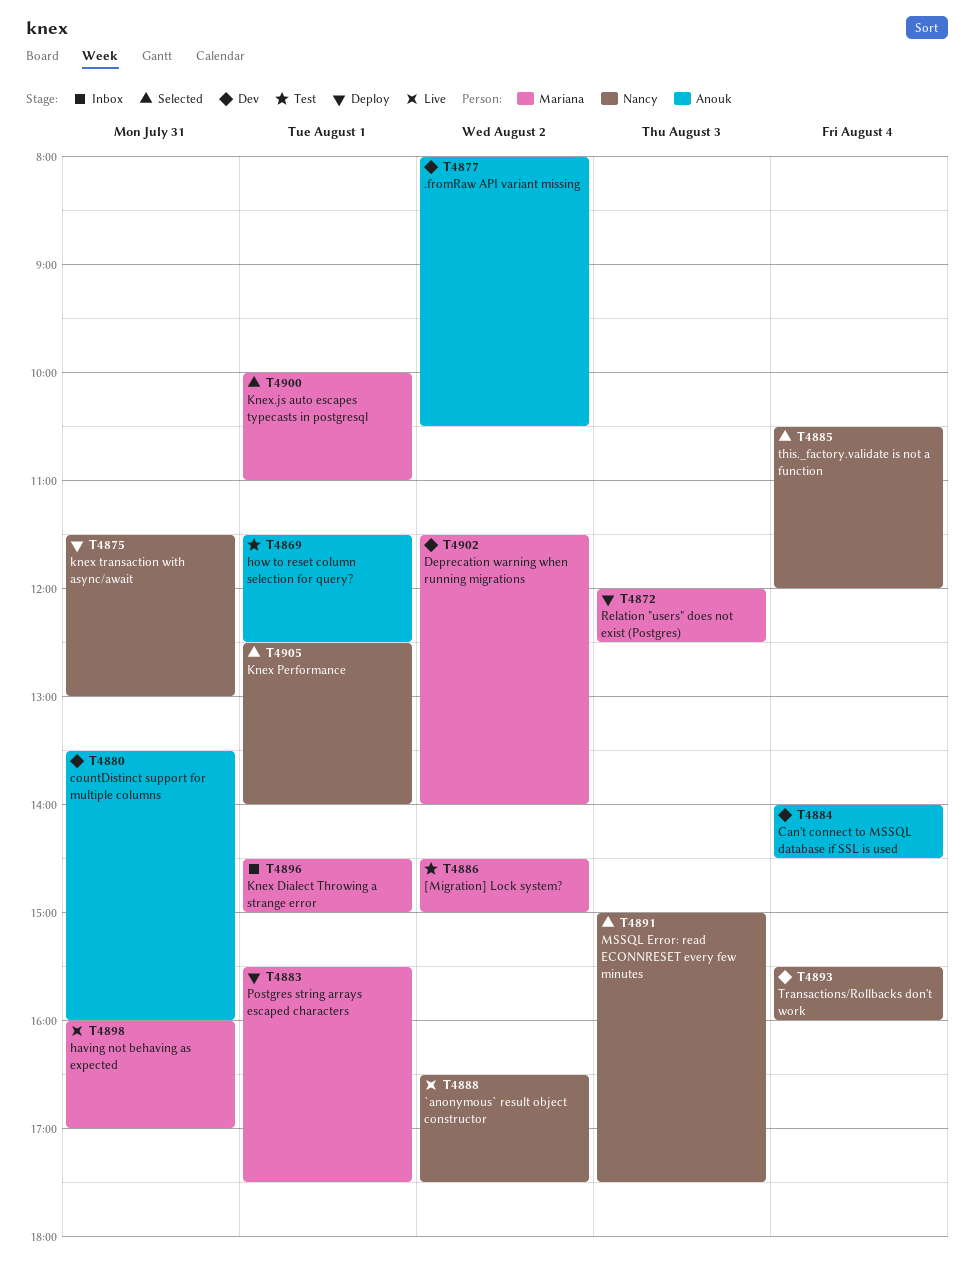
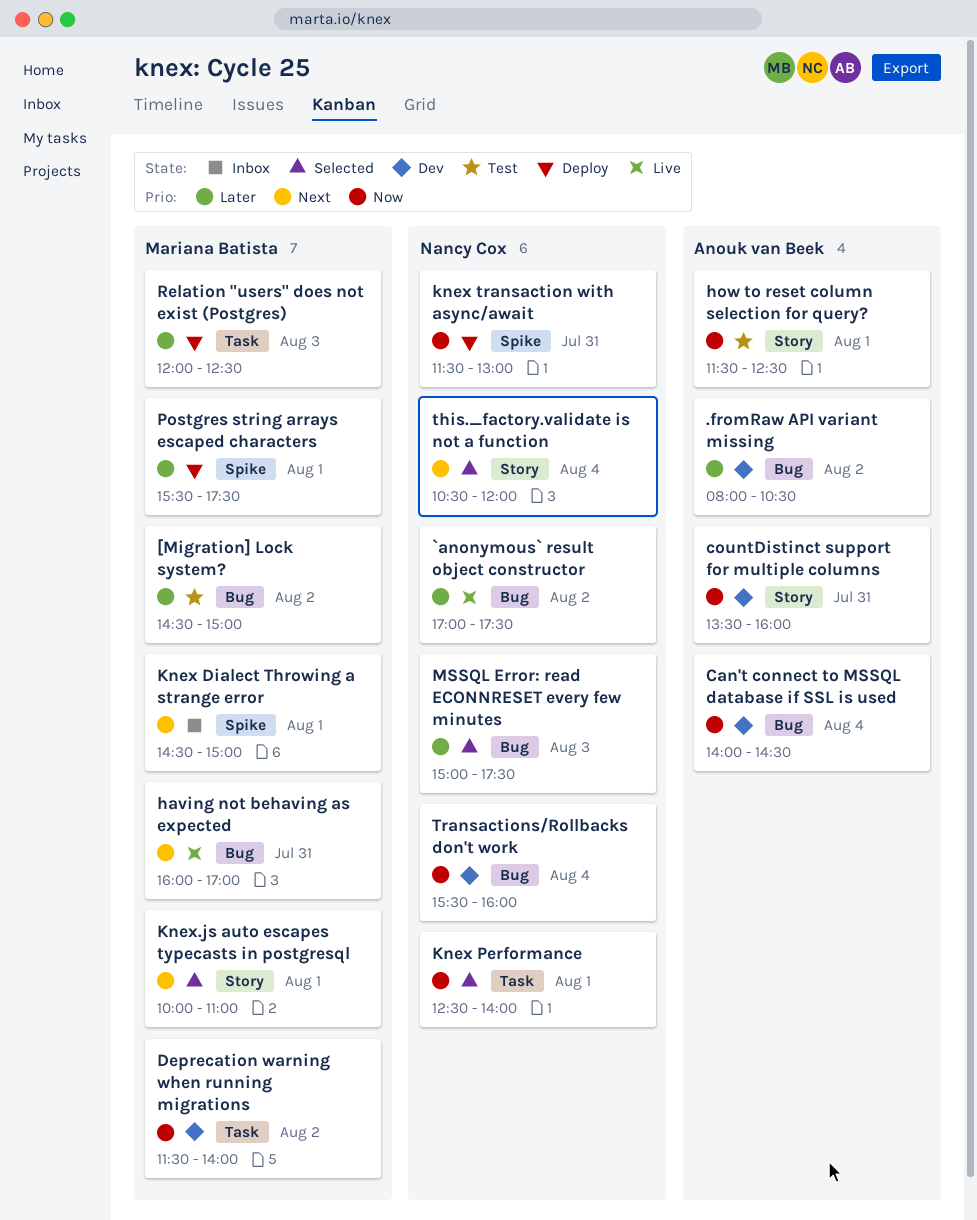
`anonymous` result object constructor, begins: 16:30 -> 17:00

